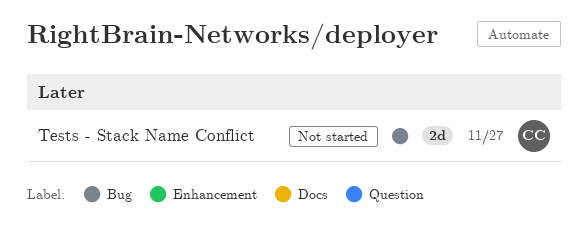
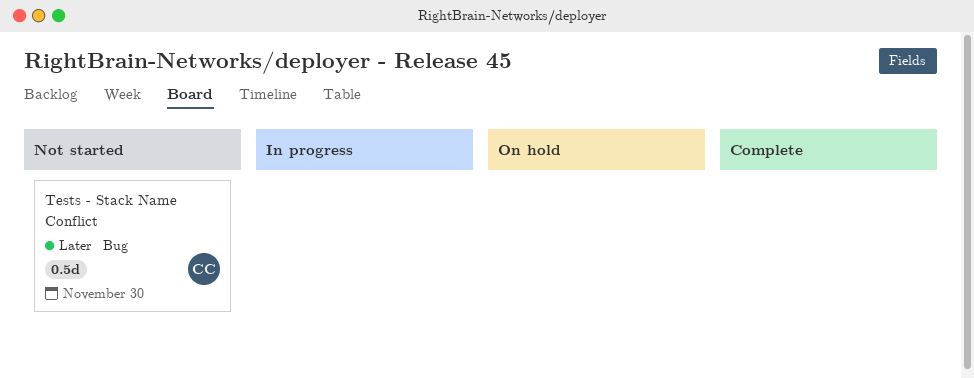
Tests - Stack Name Conflict, estimate: 2d -> 0.5d
Tests - Stack Name Conflict, due: Nov 27 -> Nov 30

